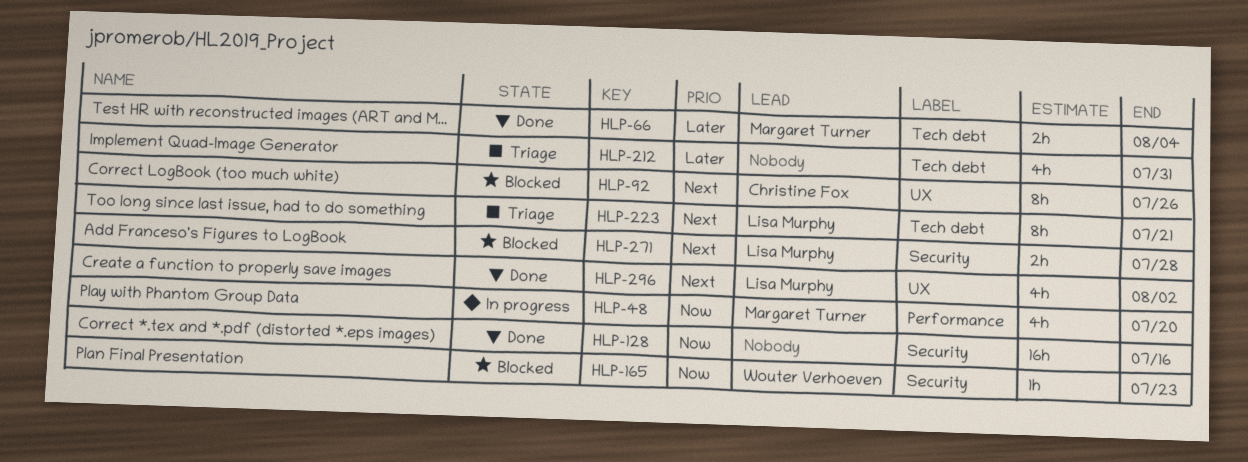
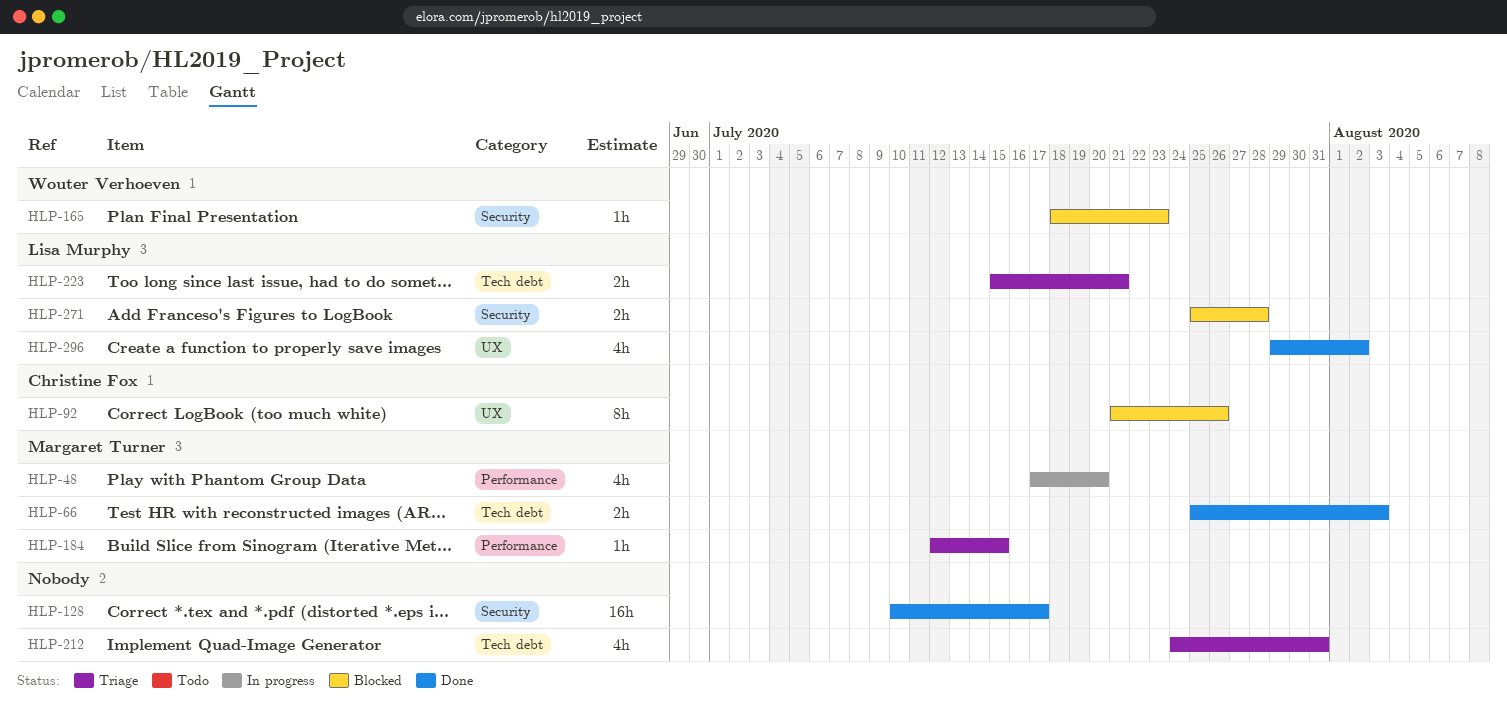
HLP-66, due: Aug 4 -> Aug 3
HLP-128, due: Jul 16 -> Jul 17
HLP-184: none -> present
HLP-223, estimate: 8h -> 2h

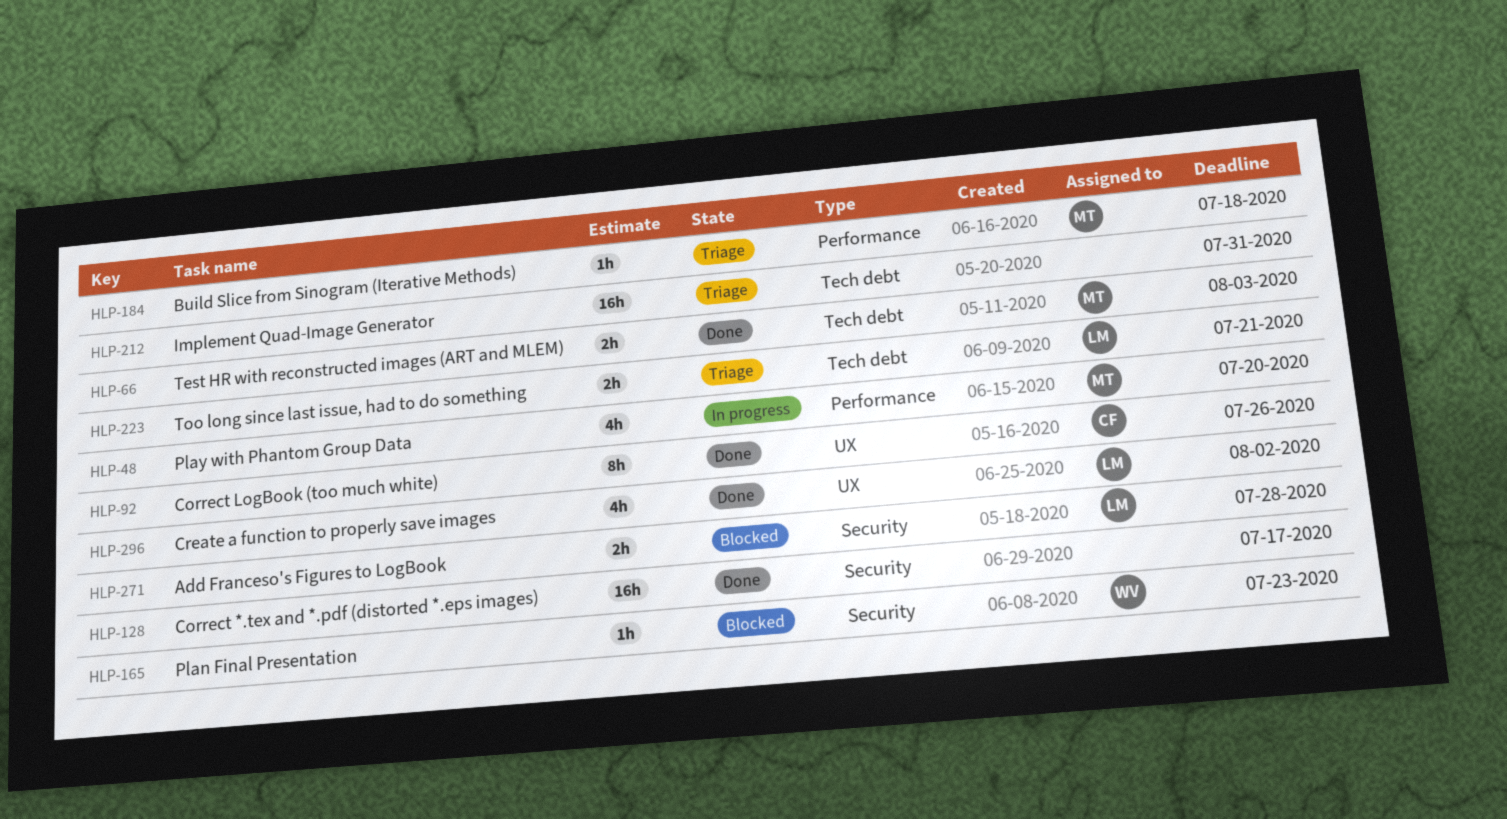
HLP-92, status: Blocked -> Done
HLP-184, due: Jul 15 -> Jul 18
HLP-212, estimate: 4h -> 16h

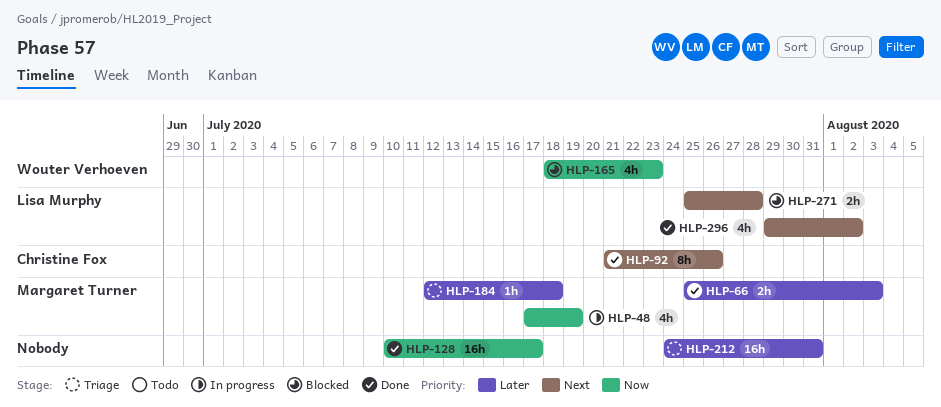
HLP-48, due: Jul 20 -> Jul 19
HLP-165, estimate: 1h -> 4h
HLP-223: present -> none

